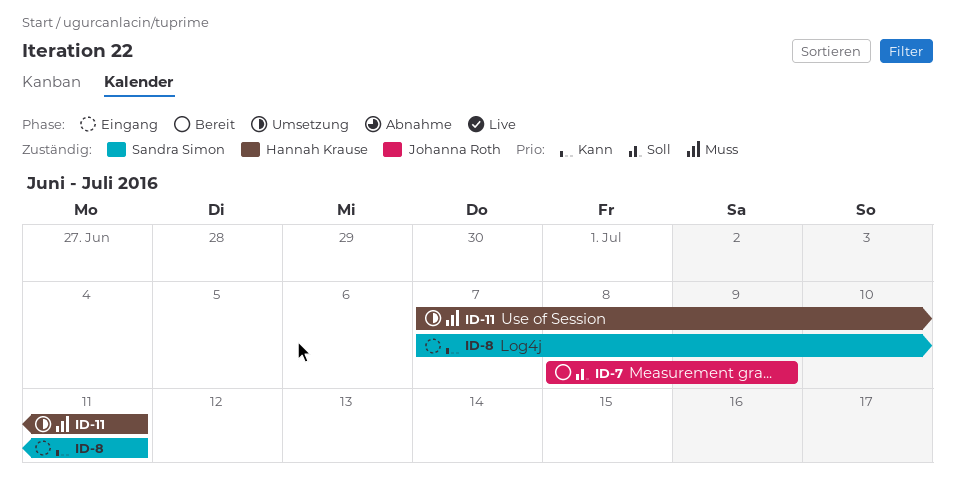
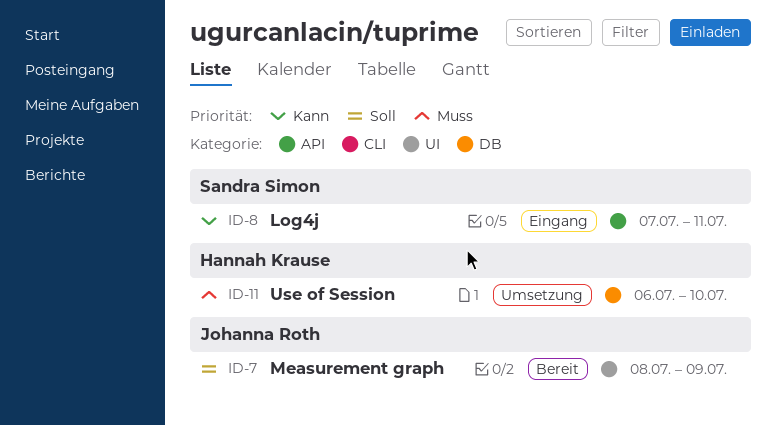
ID-11, start: Jul 7 -> Jul 6
ID-11, due: Jul 11 -> Jul 10

